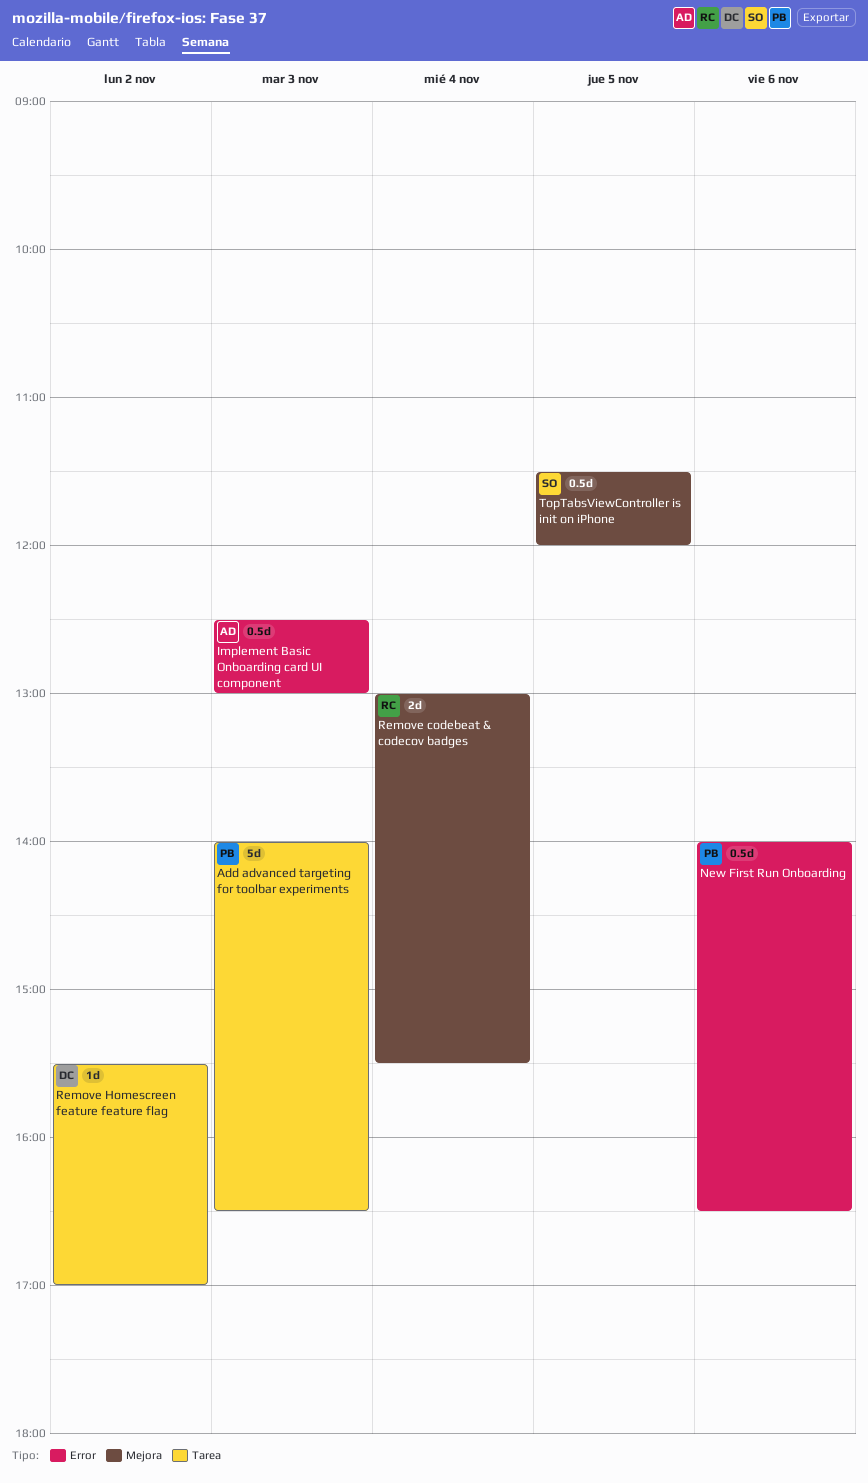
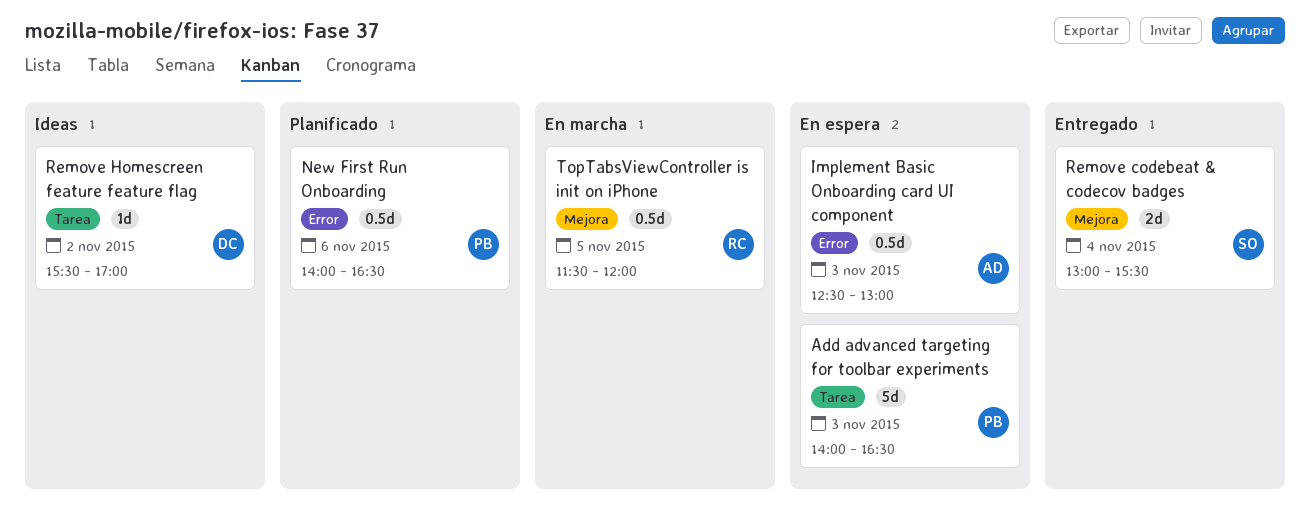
Remove codebeat & codecov badges, owner: RC -> SO
TopTabsViewController is init on iPhone, owner: SO -> RC

